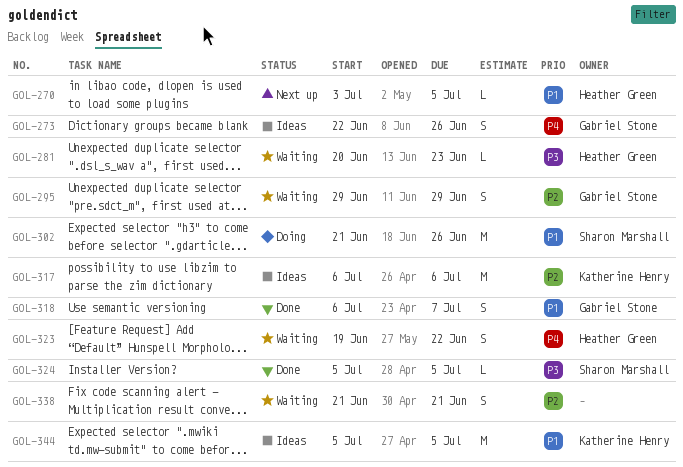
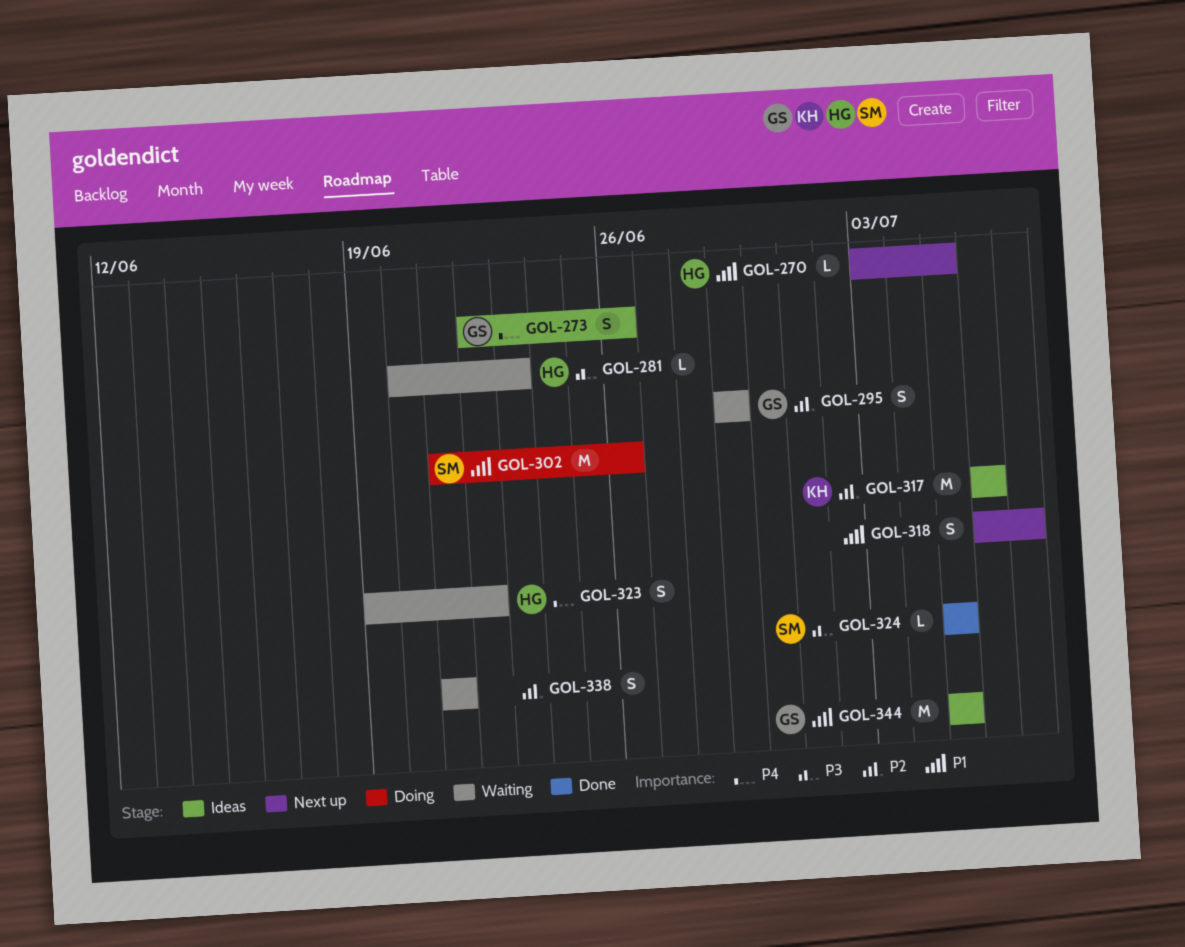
GOL-318, status: Done -> Next up
GOL-318, owner: Gabriel Stone -> none
GOL-344, owner: Katherine Henry -> Gabriel Stone

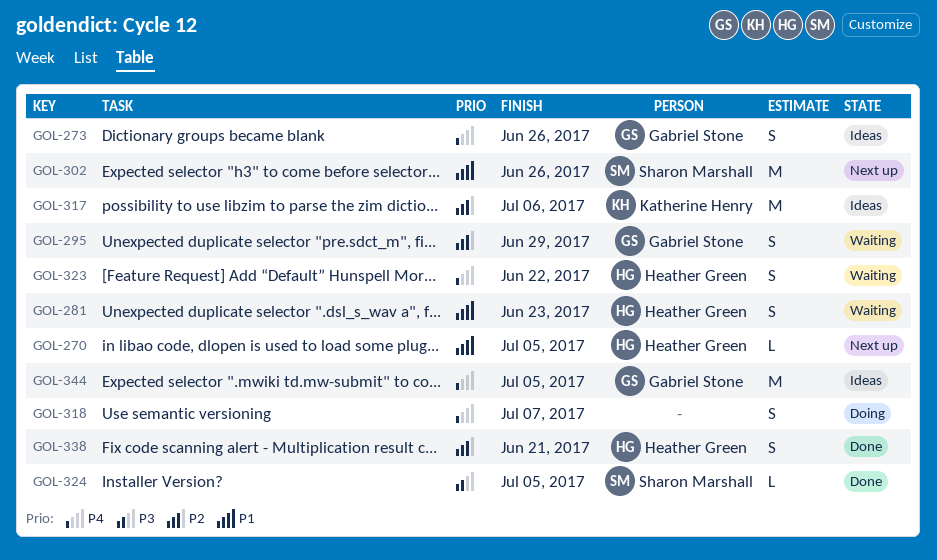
GOL-281, priority: P3 -> P1
GOL-281, estimate: L -> S
GOL-302, status: Doing -> Next up
GOL-318, status: Next up -> Doing
GOL-318, priority: P1 -> P4
GOL-338, status: Waiting -> Done
GOL-338, owner: none -> Heather Green
GOL-344, priority: P1 -> P4

